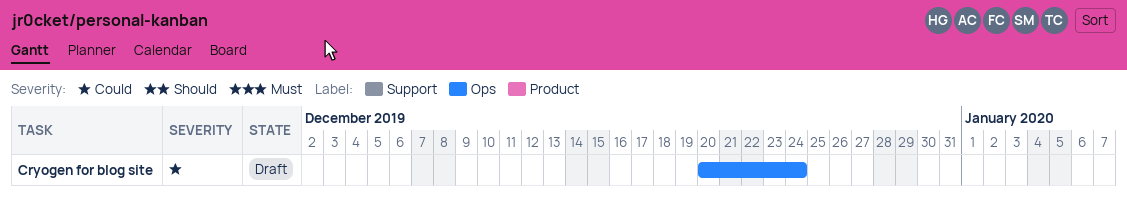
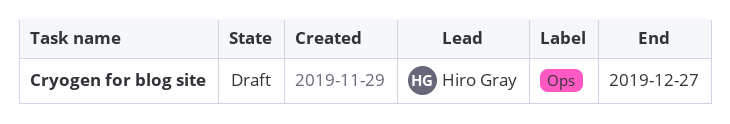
Cryogen for blog site, due: Dec 24 -> Dec 27

